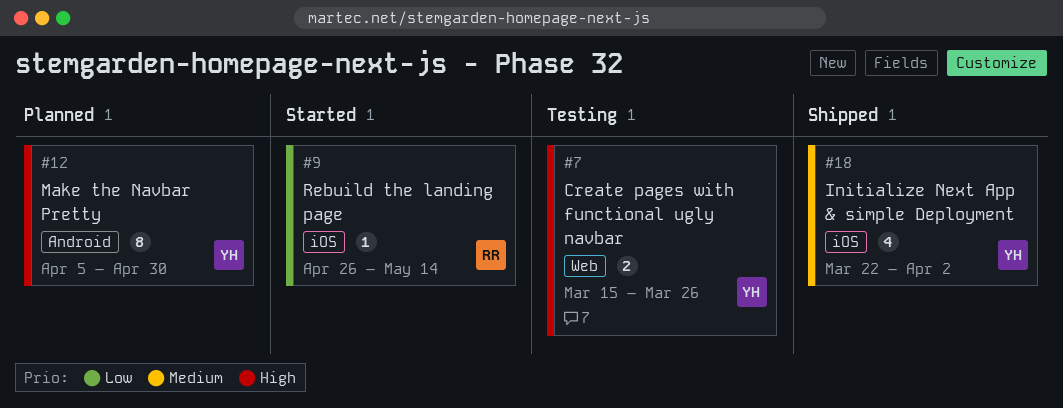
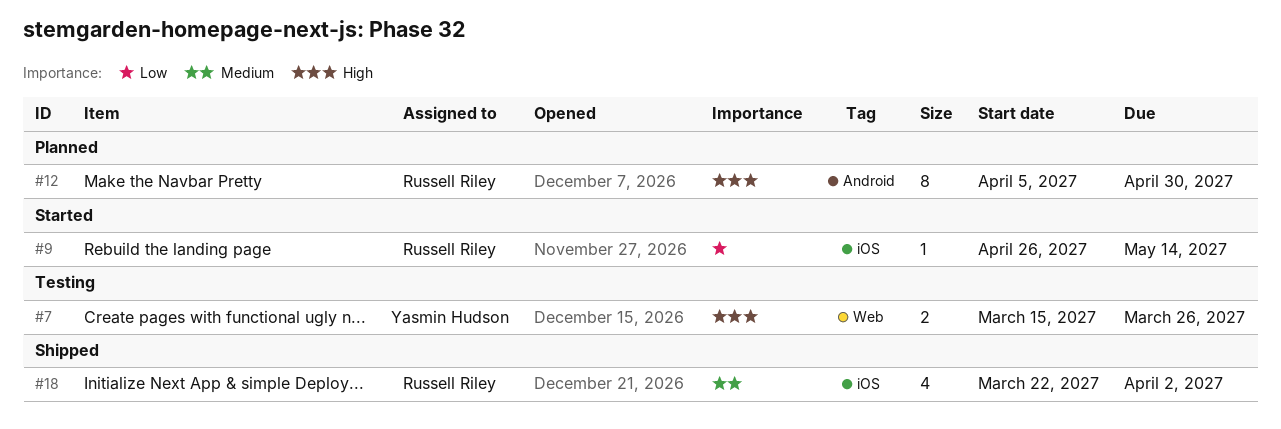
#12, owner: Yasmin Hudson -> Russell Riley
#18, owner: Yasmin Hudson -> Russell Riley

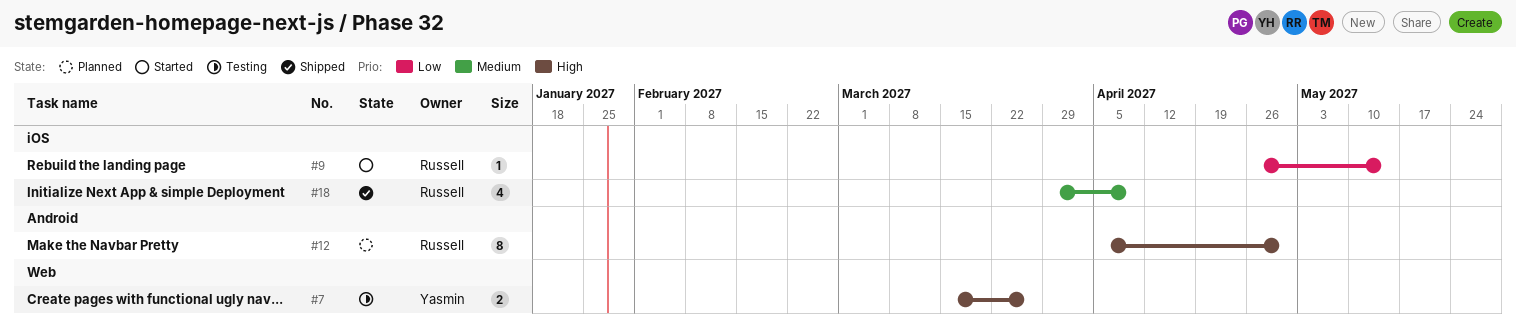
#18, start: Mar 22 -> Mar 29
#18, due: Apr 2 -> Apr 9

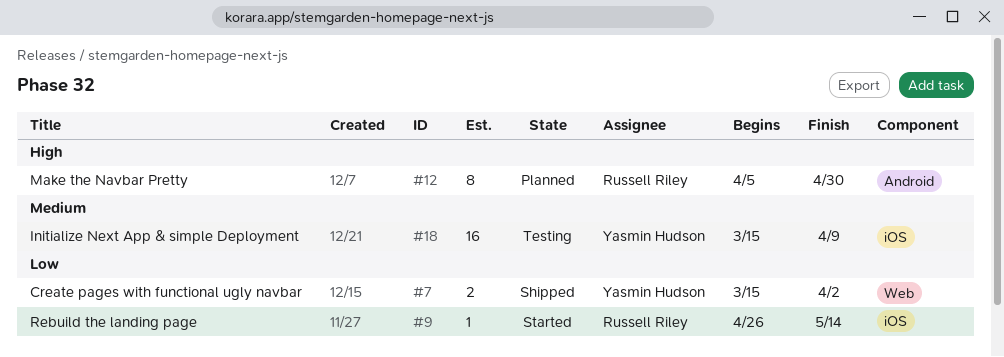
#7, status: Testing -> Shipped
#7, priority: High -> Low
#7, due: Mar 26 -> Apr 2
#18, status: Shipped -> Testing
#18, owner: Russell Riley -> Yasmin Hudson
#18, estimate: 4 -> 16
#18, start: Mar 29 -> Mar 15

